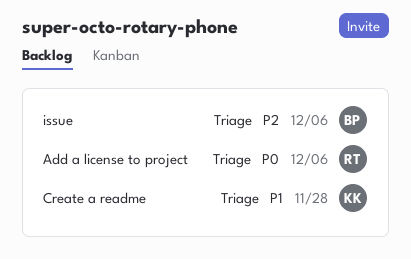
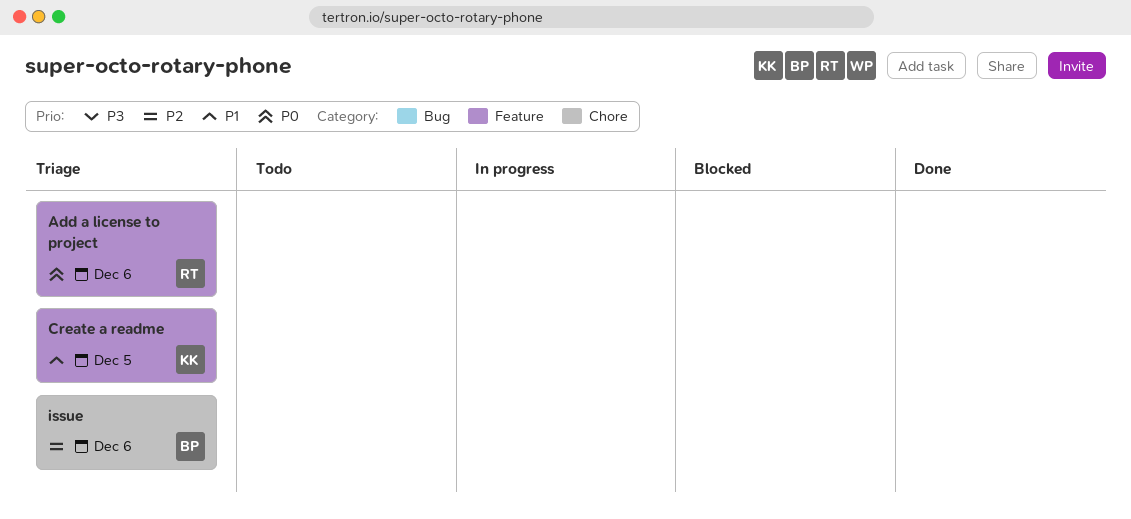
Create a readme, due: Nov 28 -> Dec 5

